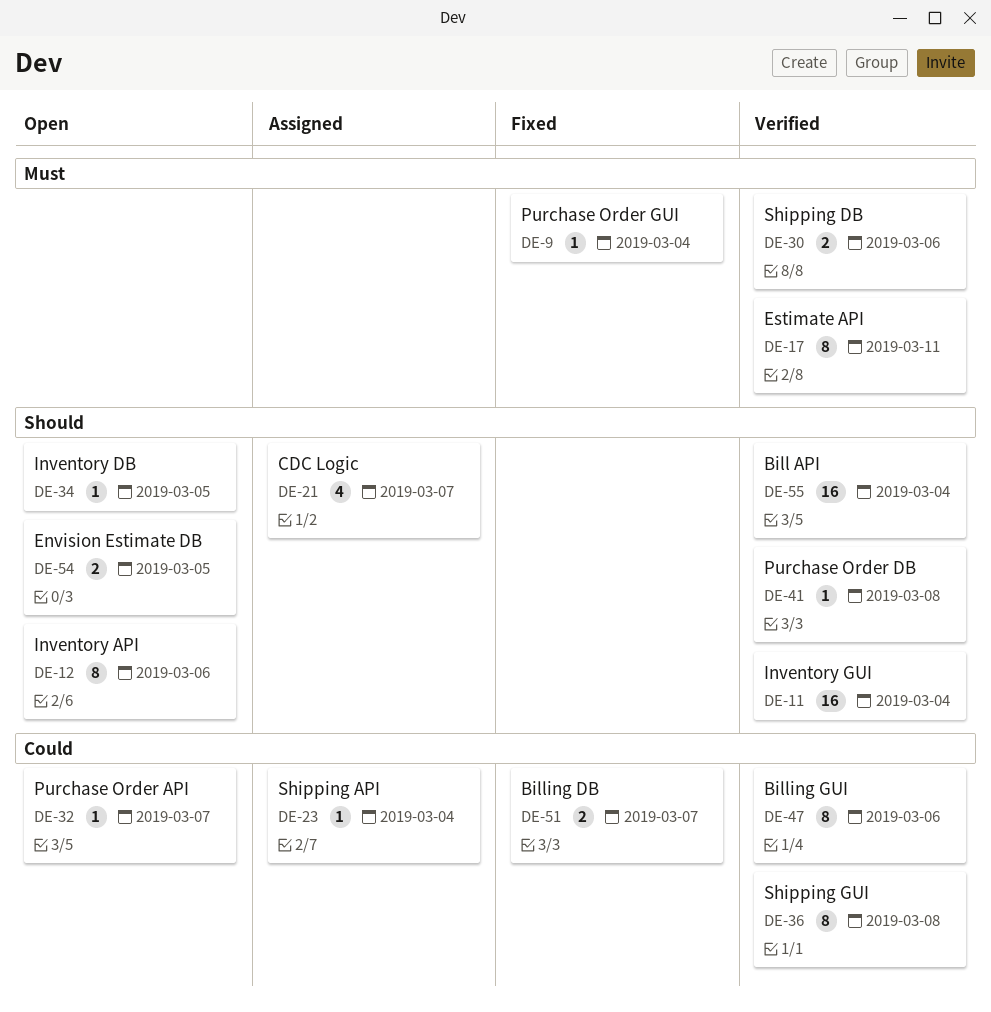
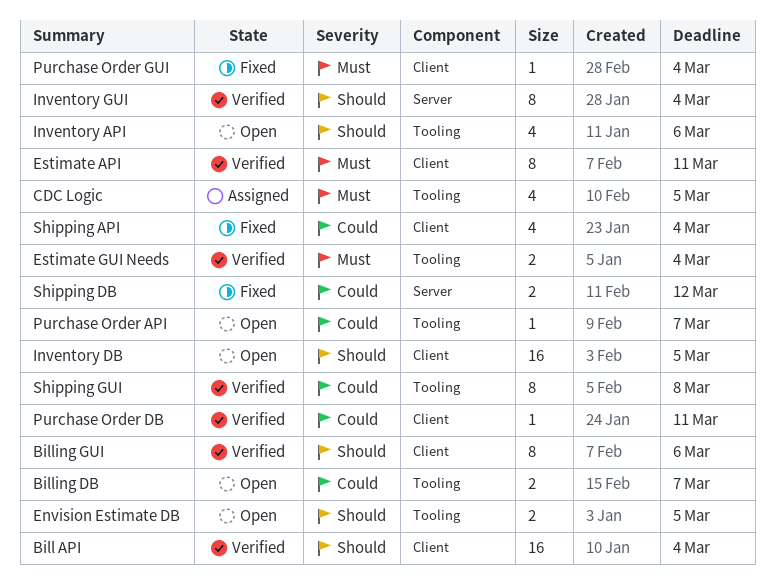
Billing DB, status: Fixed -> Open
Billing GUI, priority: Could -> Should
CDC Logic, priority: Should -> Must
CDC Logic, due: Mar 7 -> Mar 5
Estimate GUI Needs: none -> present
Inventory API, estimate: 8 -> 4
Inventory DB, estimate: 1 -> 16
Inventory GUI, estimate: 16 -> 8
Purchase Order DB, priority: Should -> Could
Purchase Order DB, due: Mar 8 -> Mar 11
Shipping API, status: Assigned -> Fixed
Shipping API, estimate: 1 -> 4
Shipping DB, status: Verified -> Fixed
Shipping DB, priority: Must -> Could
Shipping DB, due: Mar 6 -> Mar 12

